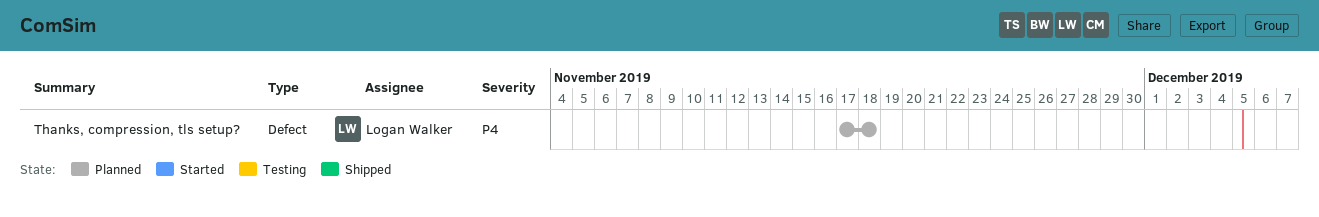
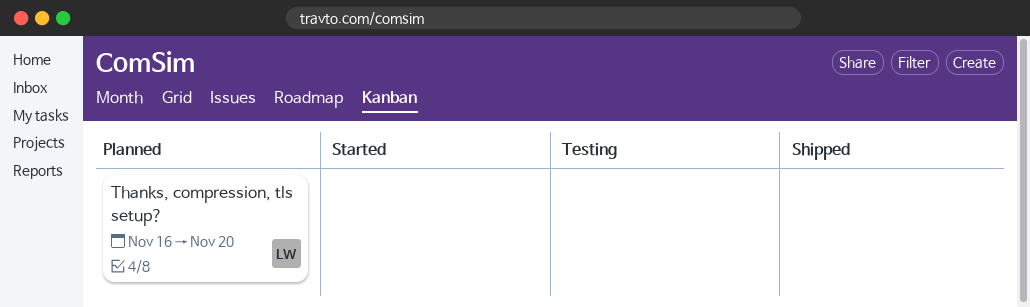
Thanks, compression, tls setup?, start: Nov 17 -> Nov 16
Thanks, compression, tls setup?, due: Nov 18 -> Nov 20

